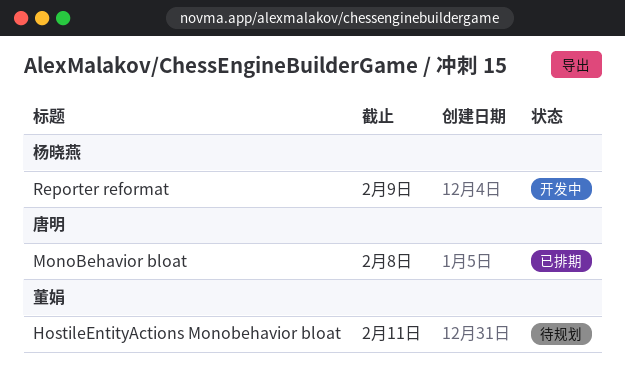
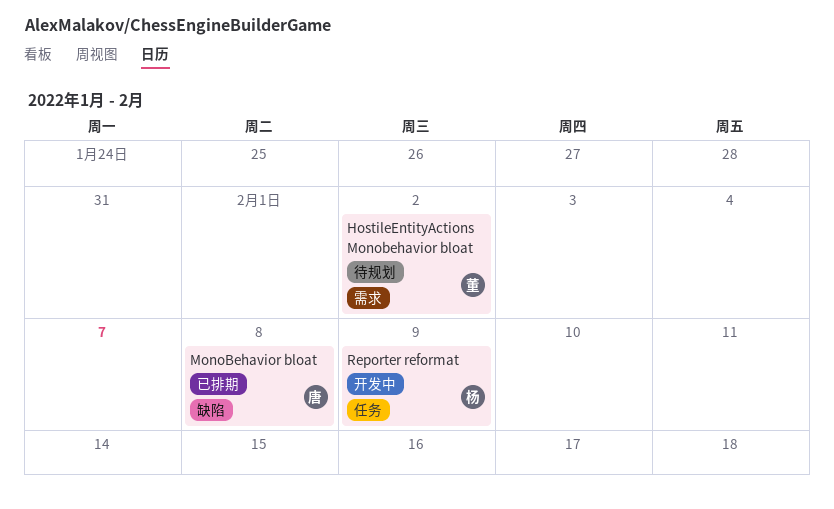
HostileEntityActions Monobehavior bloat, due: Feb 11 -> Feb 2

